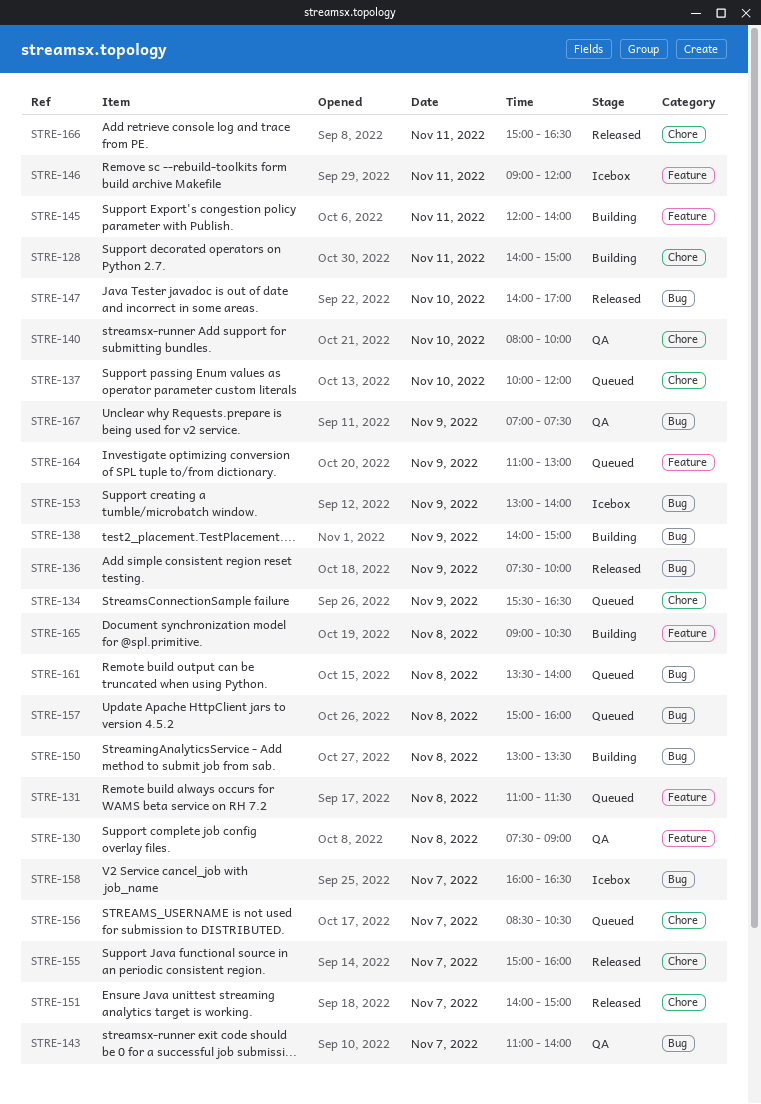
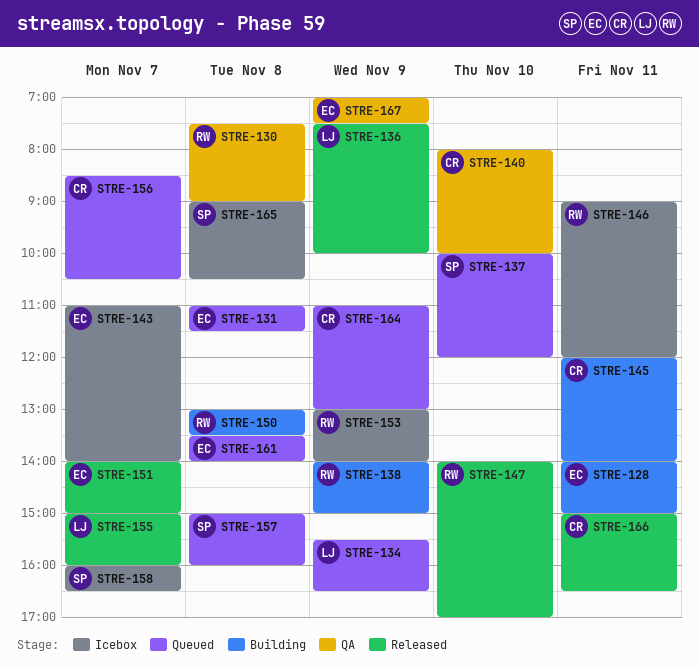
STRE-143, status: QA -> Icebox
STRE-165, status: Building -> Icebox

